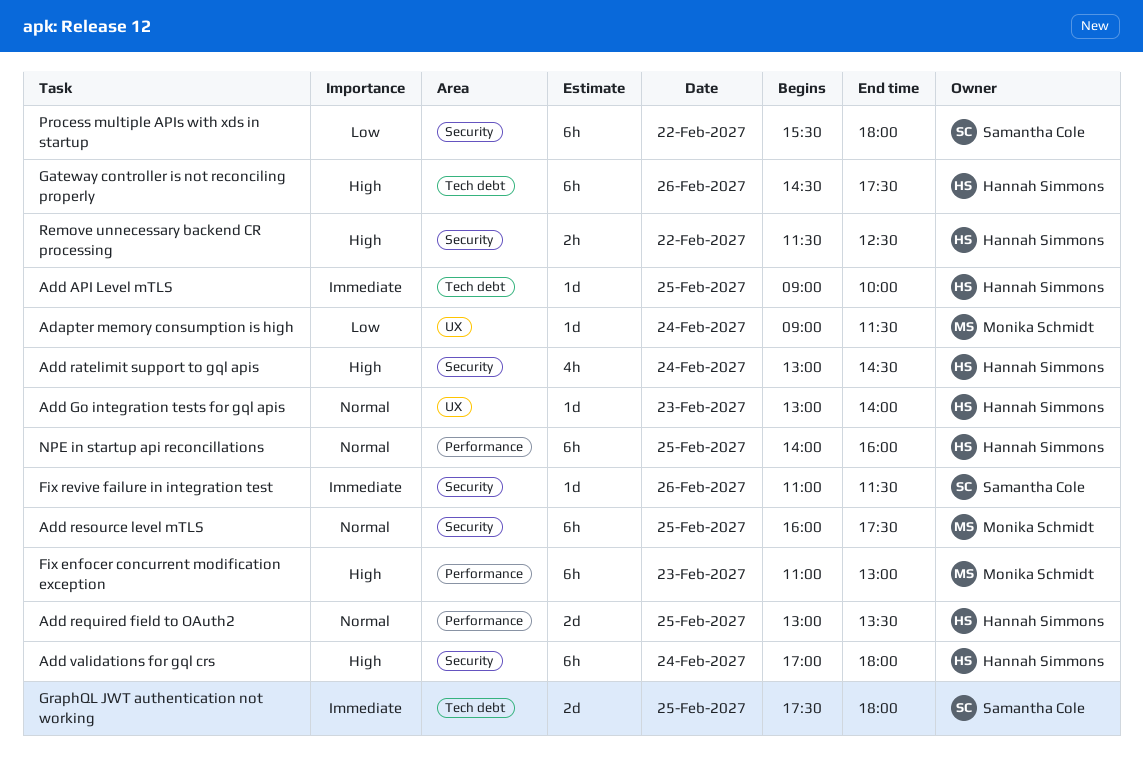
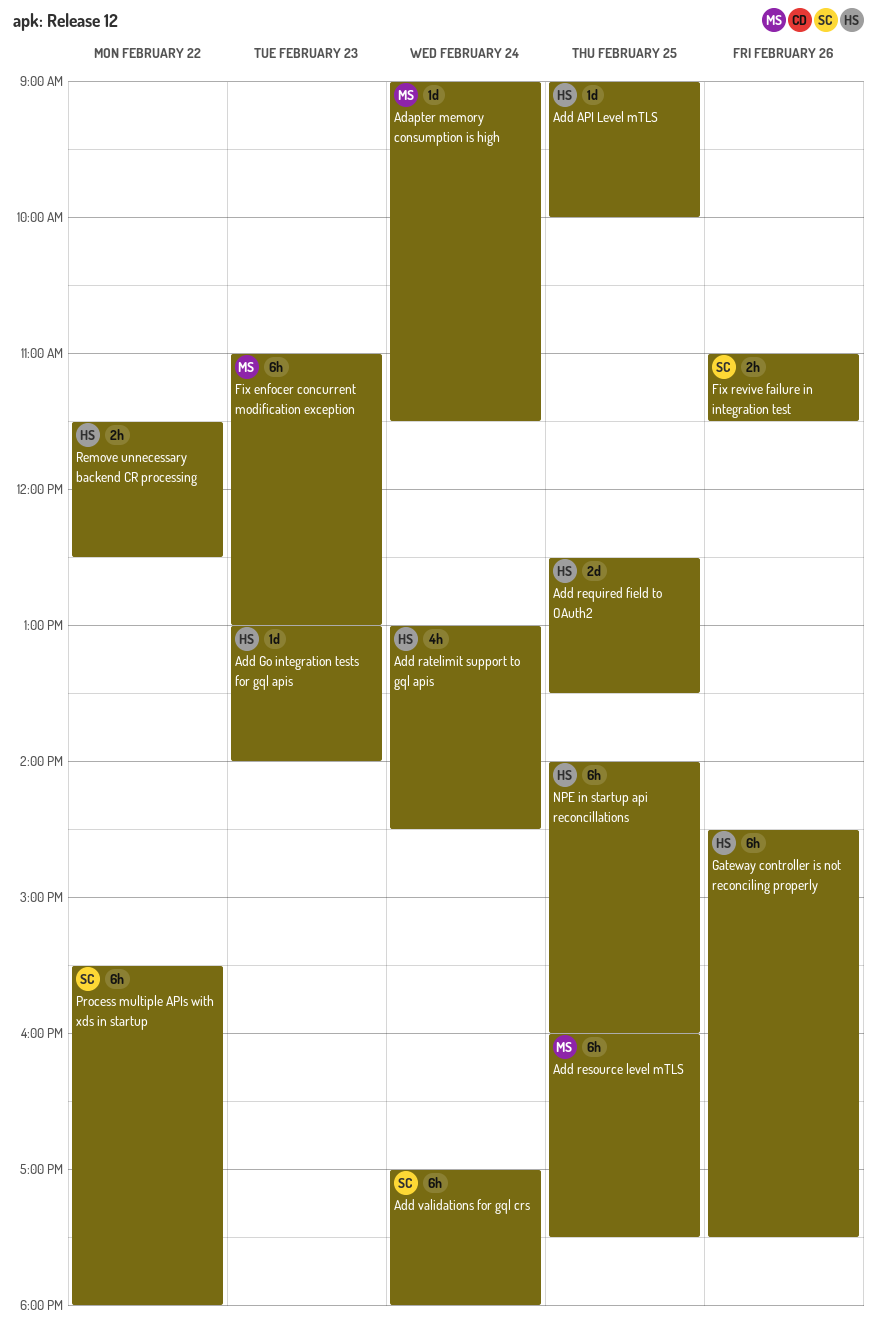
Add required field to OAuth2, begins: 13:00 -> 12:30
Add validations for gql crs, owner: Hannah Simmons -> Samantha Cole
Fix revive failure in integration test, estimate: 1d -> 2h
GraphQL JWT authentication not working: present -> none

